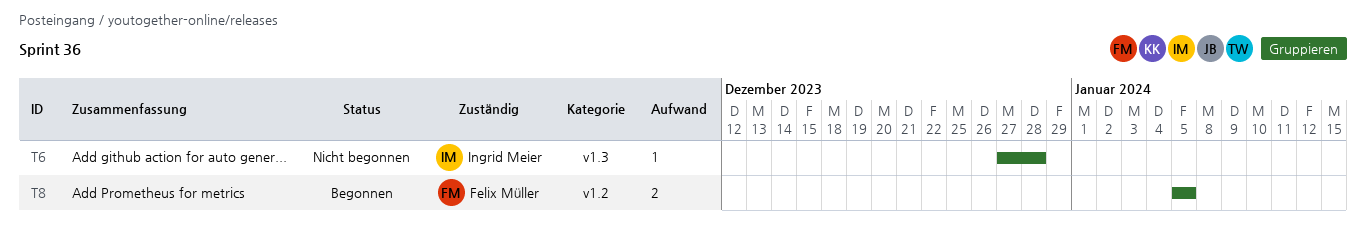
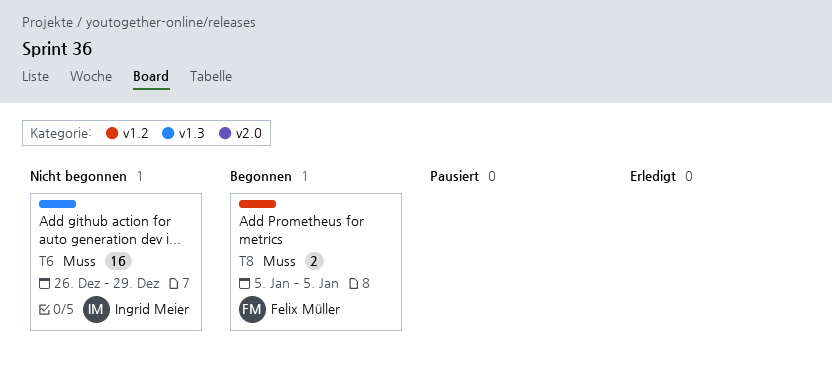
T6, estimate: 1 -> 16
T6, start: Dec 27 -> Dec 26
T6, due: Dec 28 -> Dec 29

